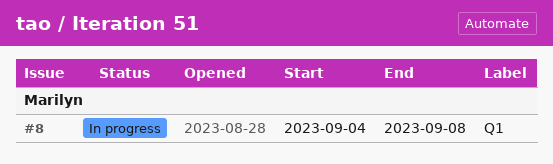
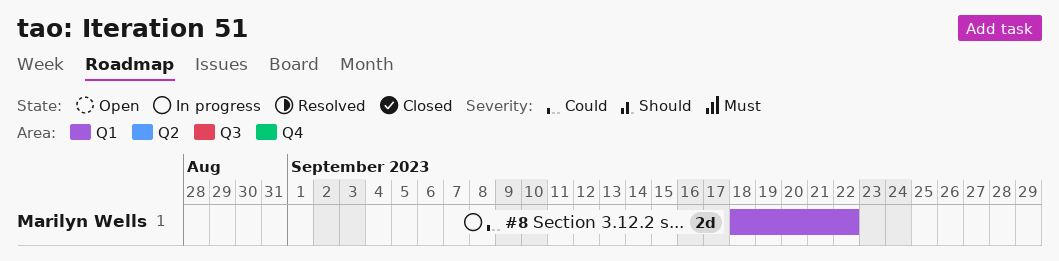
#8, start: Sep 4 -> Sep 18
#8, due: Sep 8 -> Sep 22

